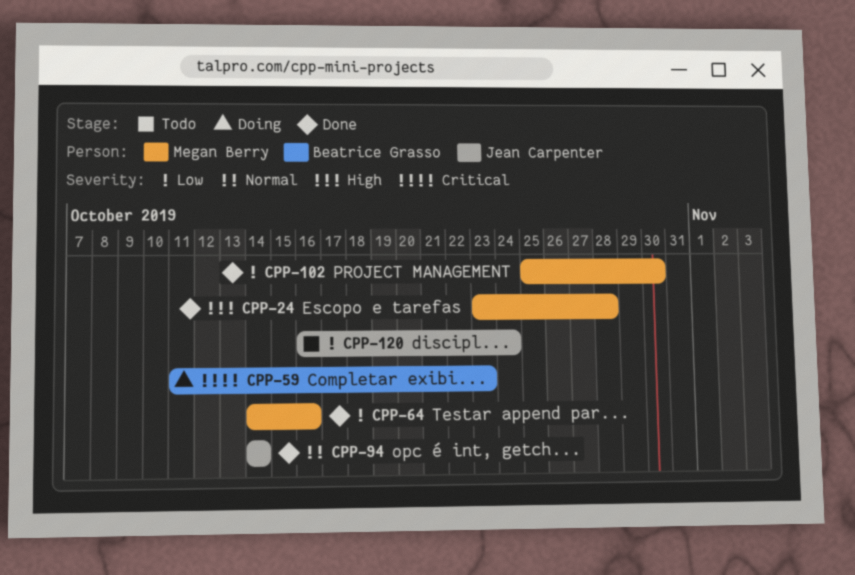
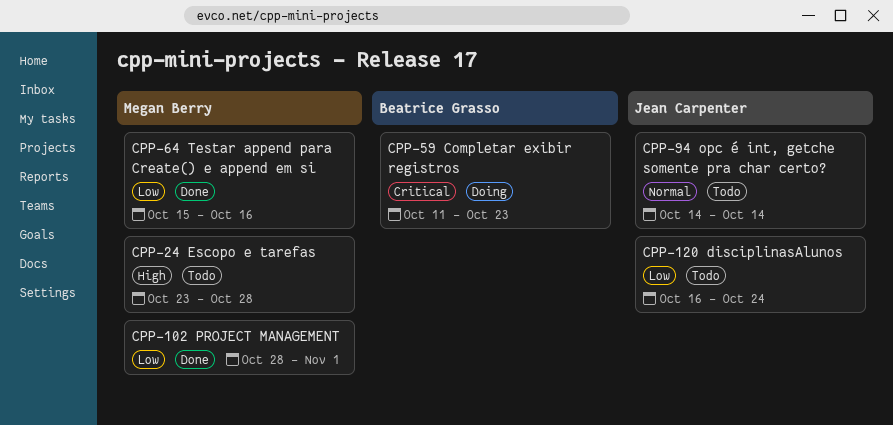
CPP-24, status: Done -> Todo
CPP-64, start: Oct 14 -> Oct 15
CPP-94, status: Done -> Todo
CPP-102, start: Oct 25 -> Oct 28
CPP-102, due: Oct 30 -> Nov 1

